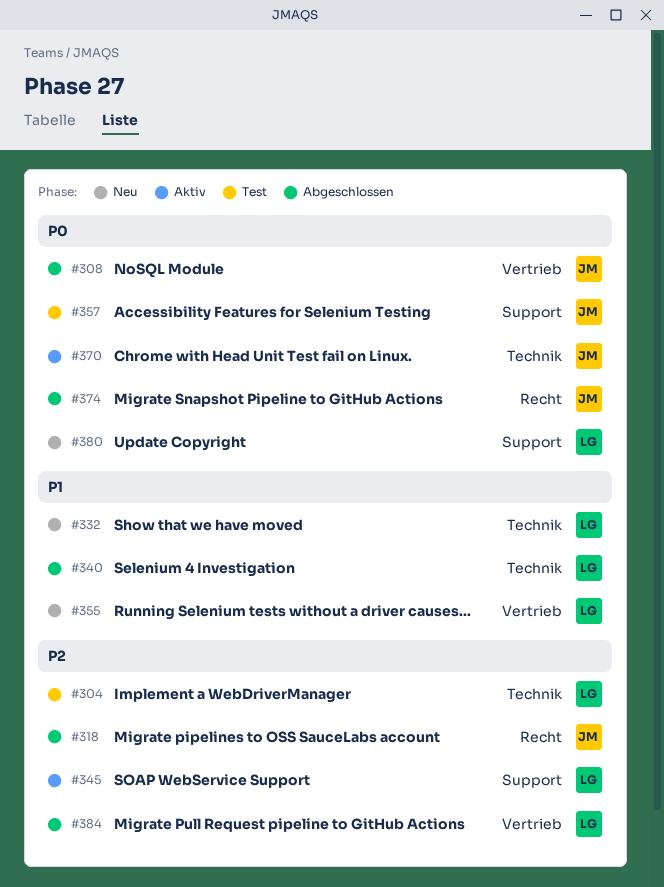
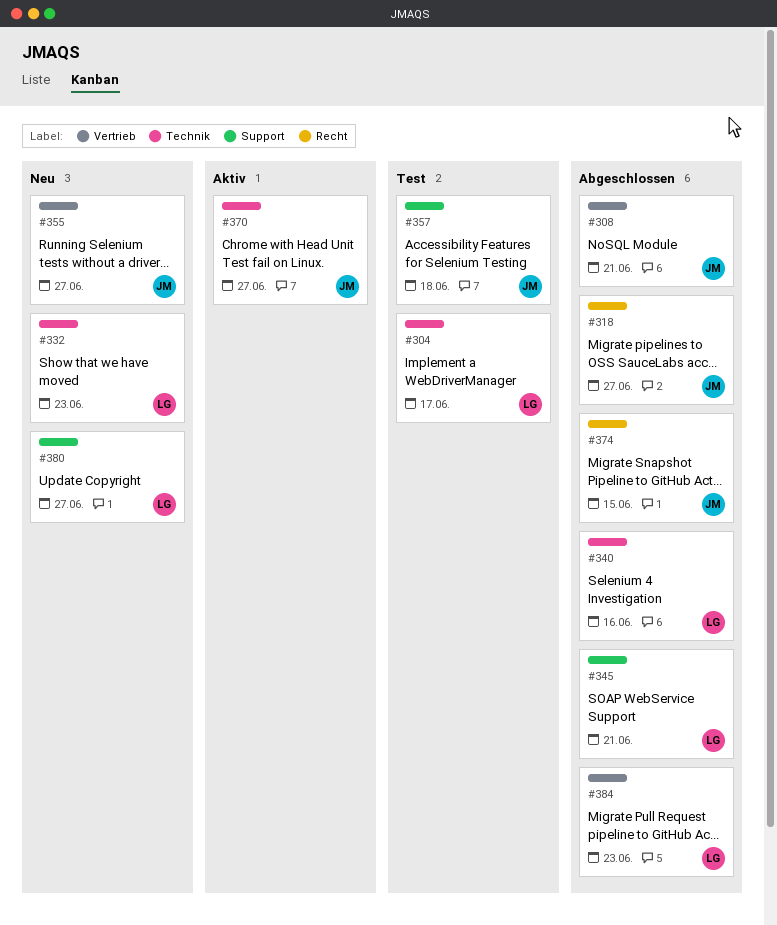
#345, status: Aktiv -> Abgeschlossen
#355, owner: LG -> JM

